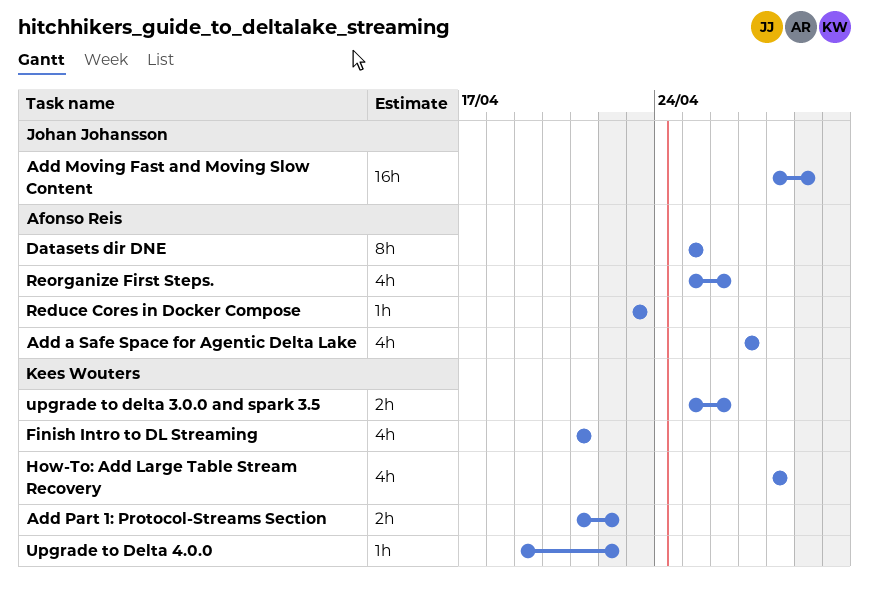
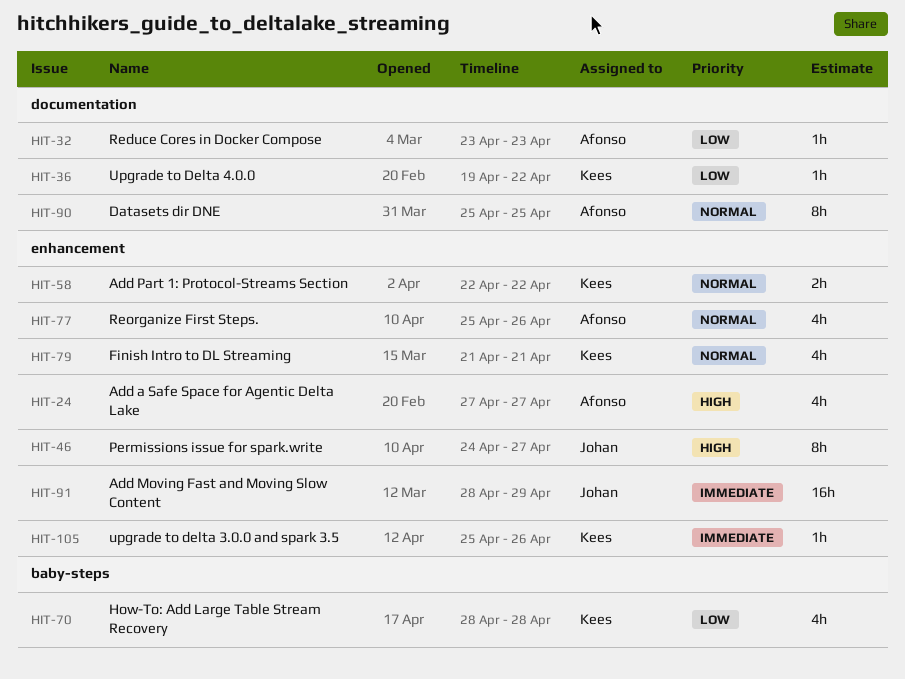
Add Part 1: Protocol-Streams Section, start: Apr 21 -> Apr 22
Permissions issue for spark.write: none -> present
upgrade to delta 3.0.0 and spark 3.5, estimate: 2h -> 1h

